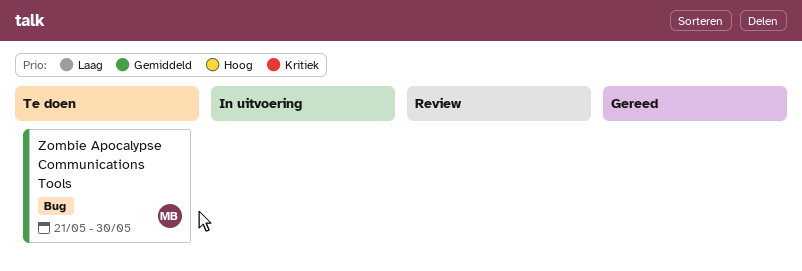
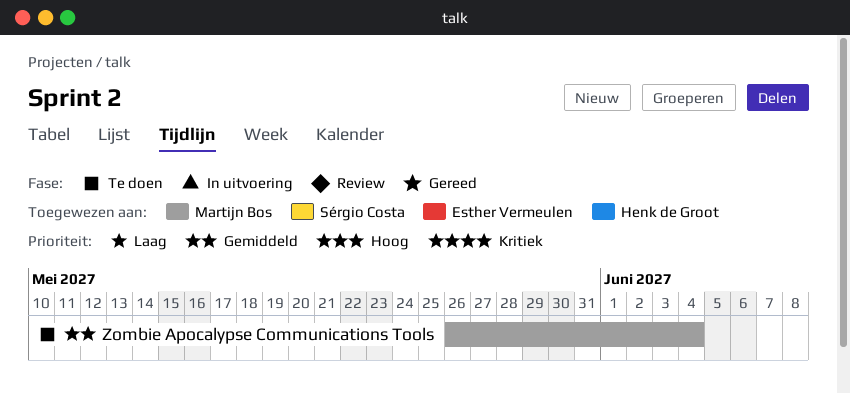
Zombie Apocalypse Communications Tools, start: May 21 -> May 26
Zombie Apocalypse Communications Tools, due: May 30 -> Jun 4

